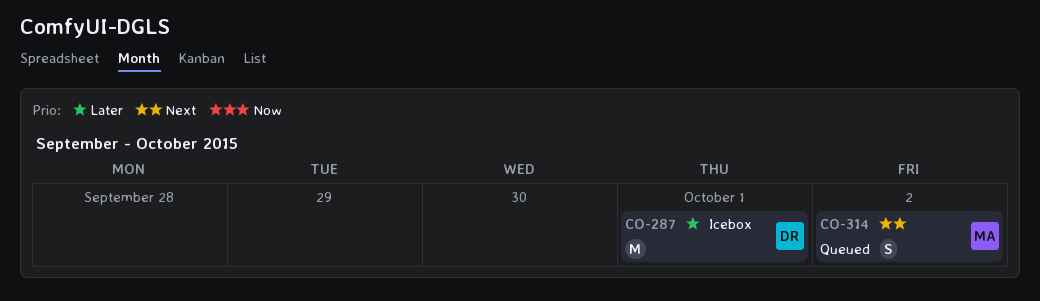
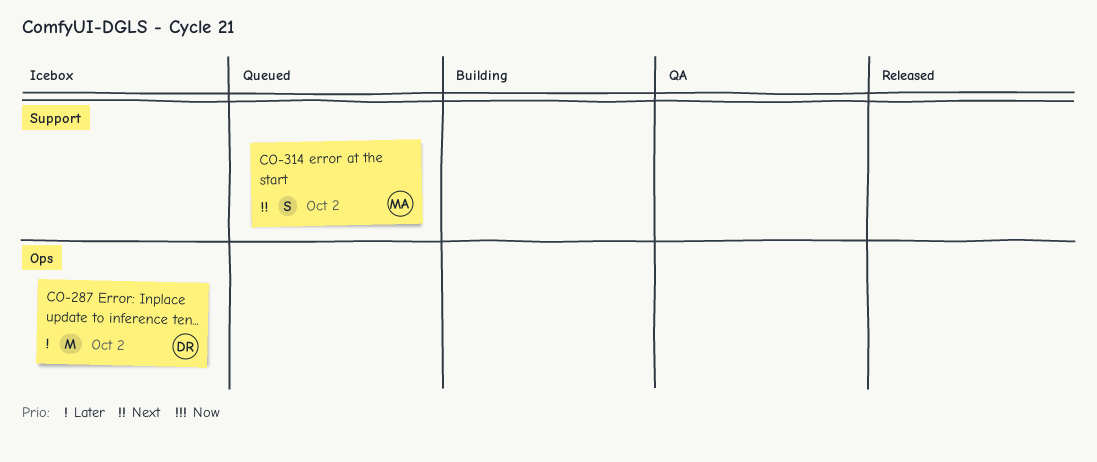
CO-287, due: Oct 1 -> Oct 2

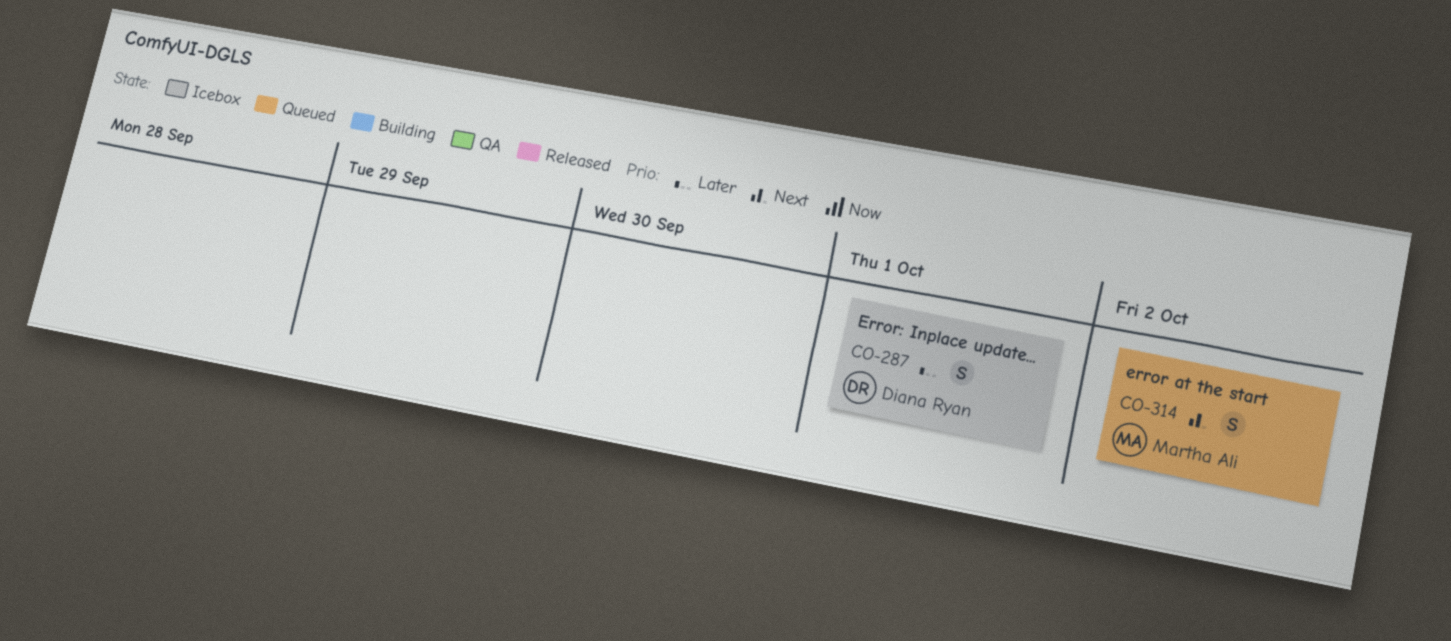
CO-287, estimate: M -> S
CO-287, due: Oct 2 -> Oct 1

